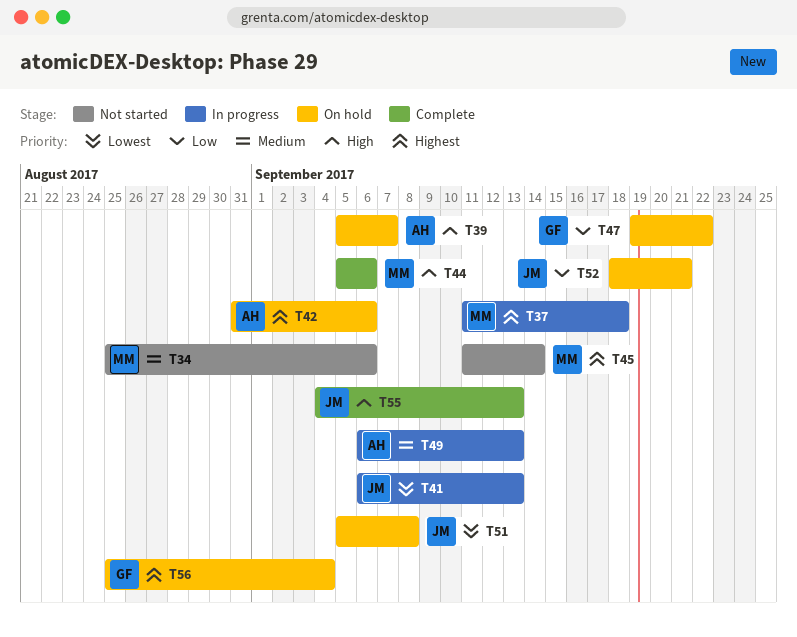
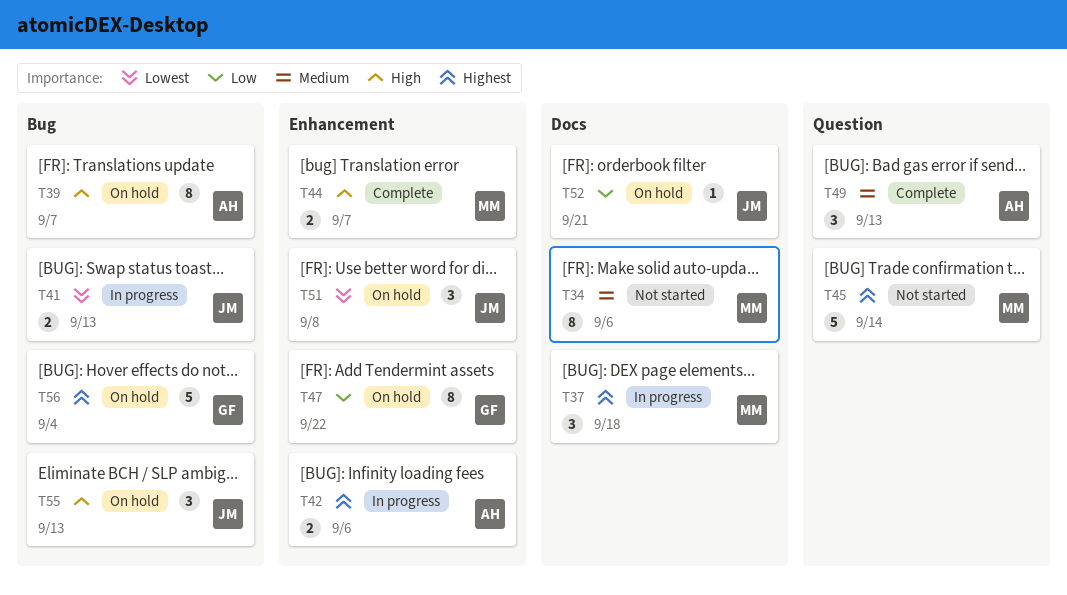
T42, status: On hold -> In progress
T44, due: Sep 6 -> Sep 7
T49, status: In progress -> Complete
T55, status: Complete -> On hold

